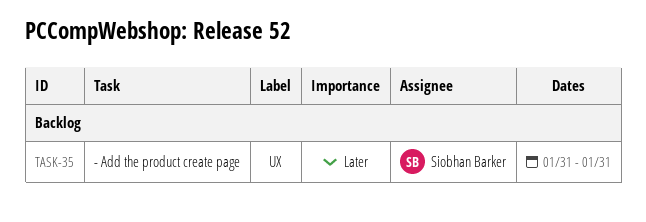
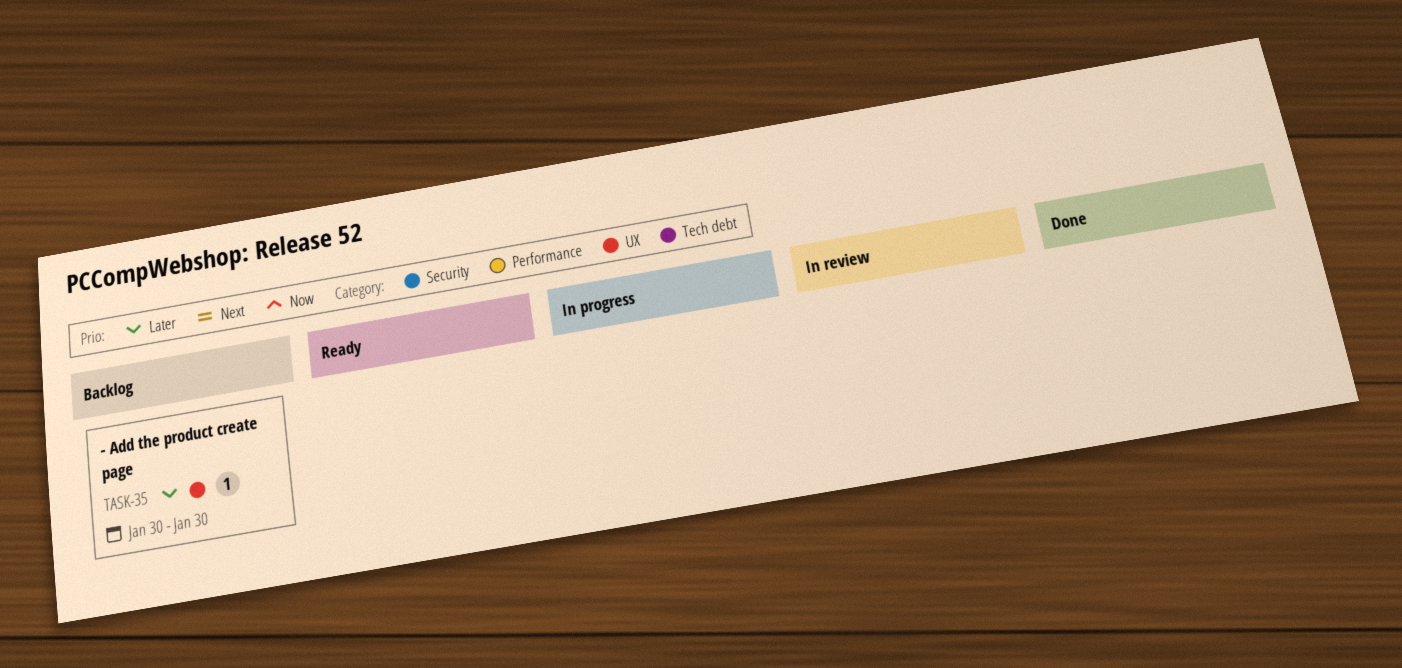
TASK-35, start: Jan 31 -> Jan 30
TASK-35, due: Jan 31 -> Jan 30

